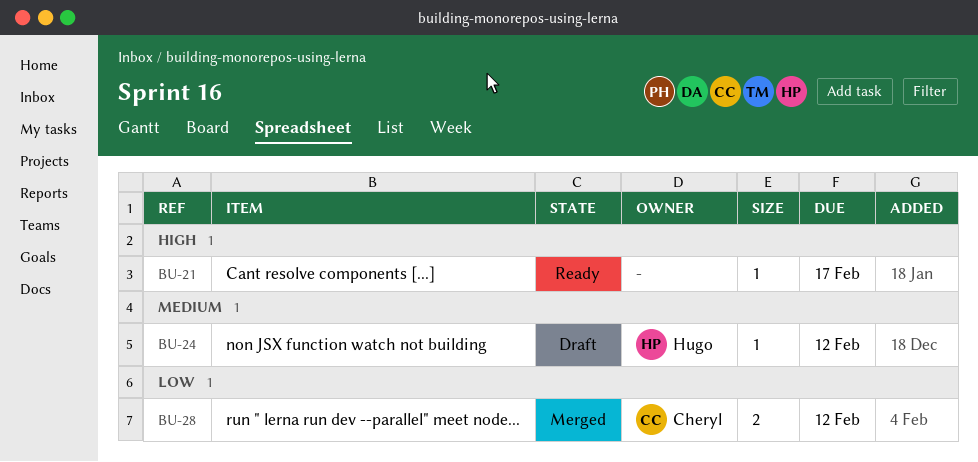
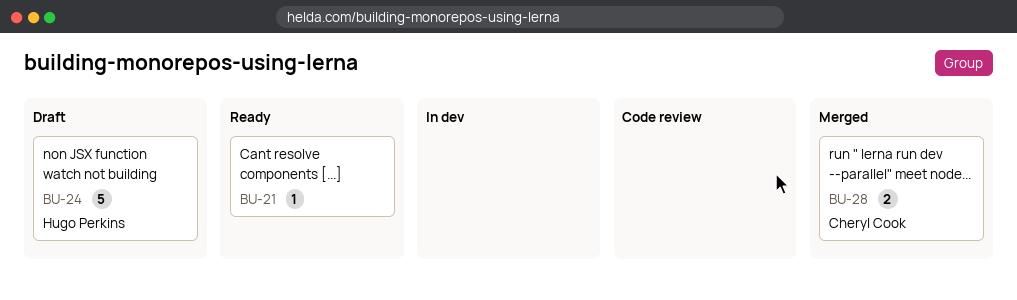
BU-24, estimate: 1 -> 5

